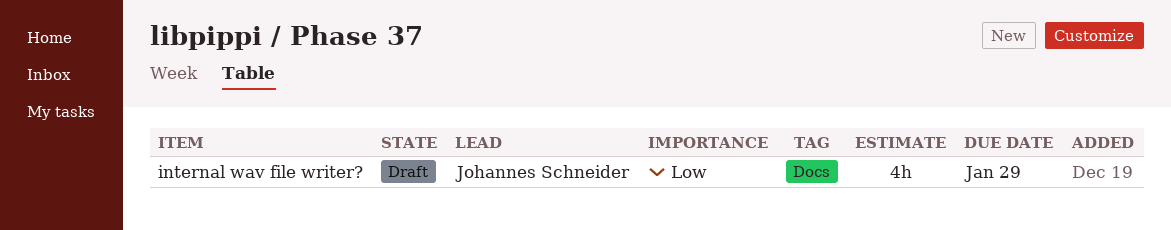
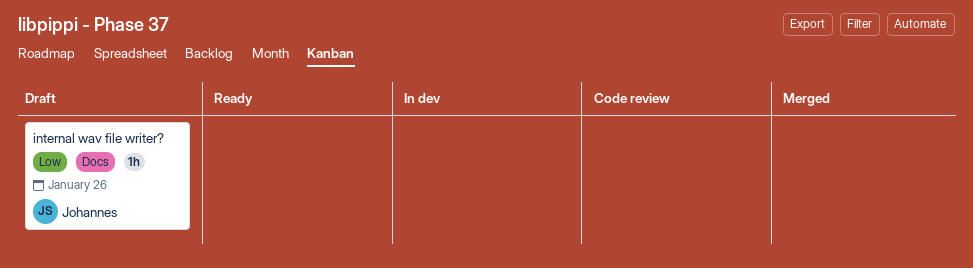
internal wav file writer?, estimate: 4h -> 1h
internal wav file writer?, due: Jan 29 -> Jan 26

